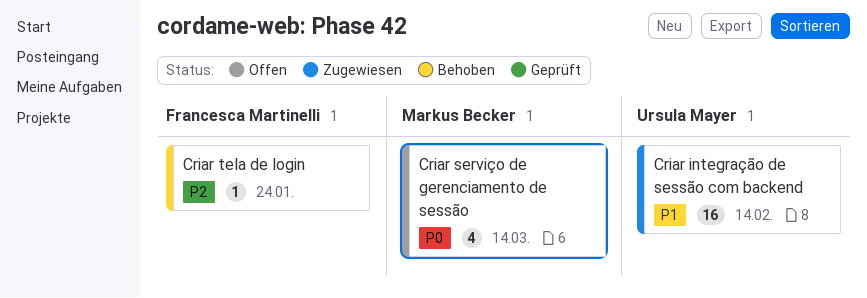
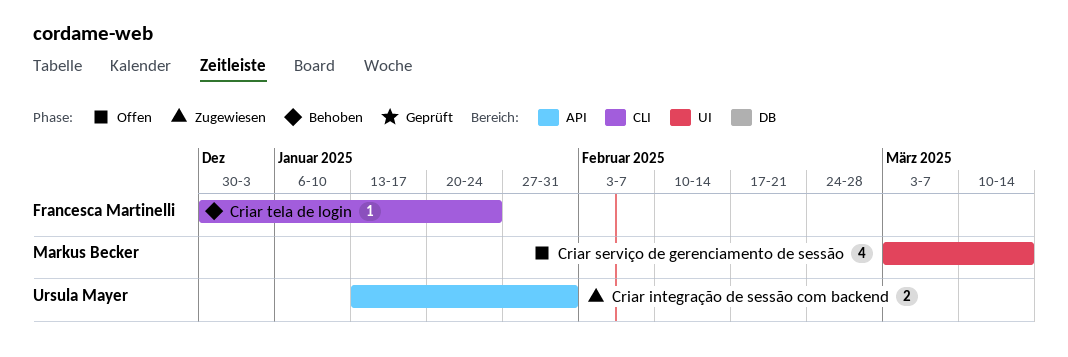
Criar integração de sessão com backend, estimate: 16 -> 2
Criar integração de sessão com backend, due: Feb 14 -> Jan 31

